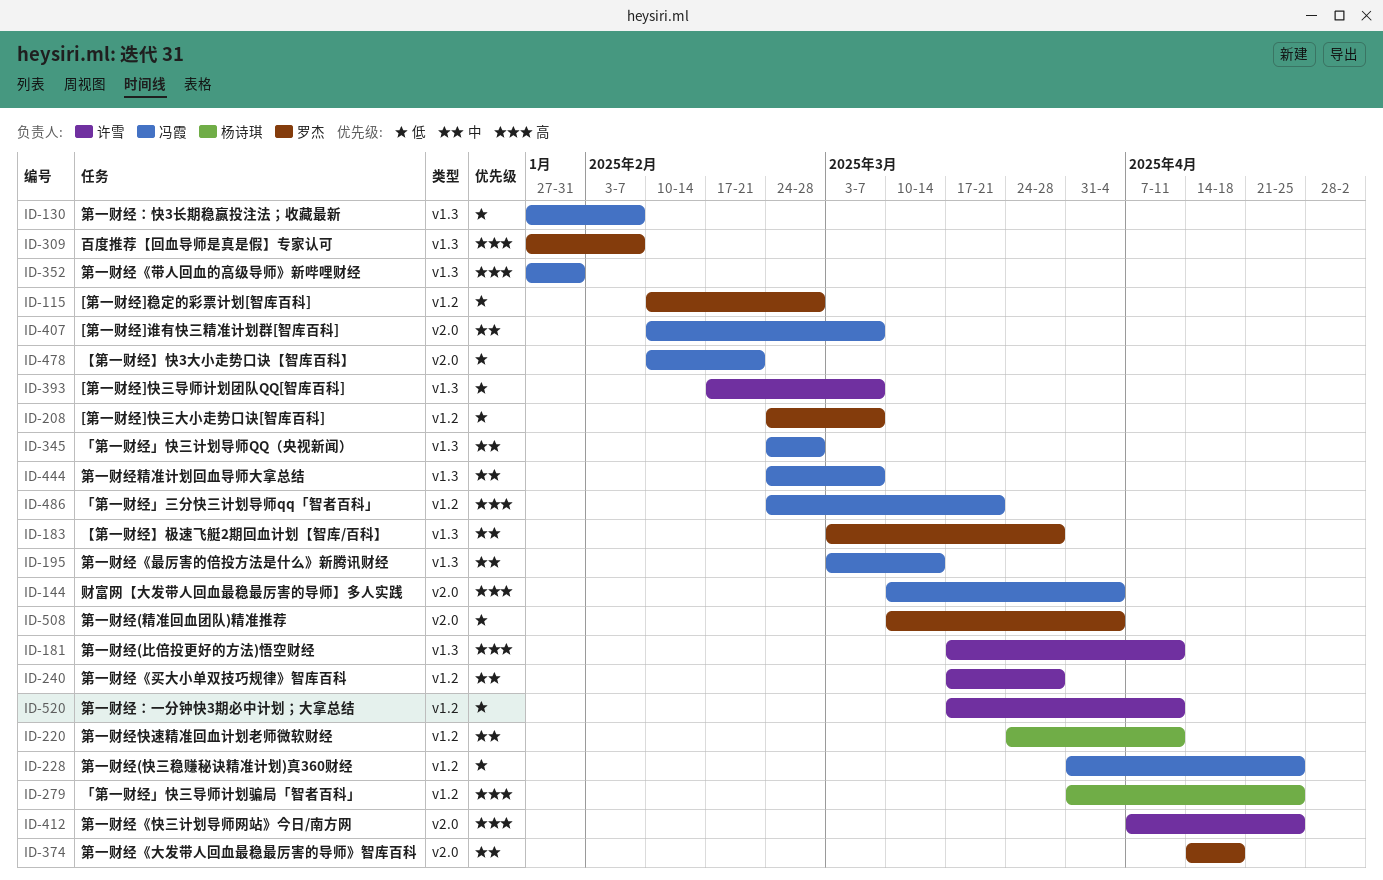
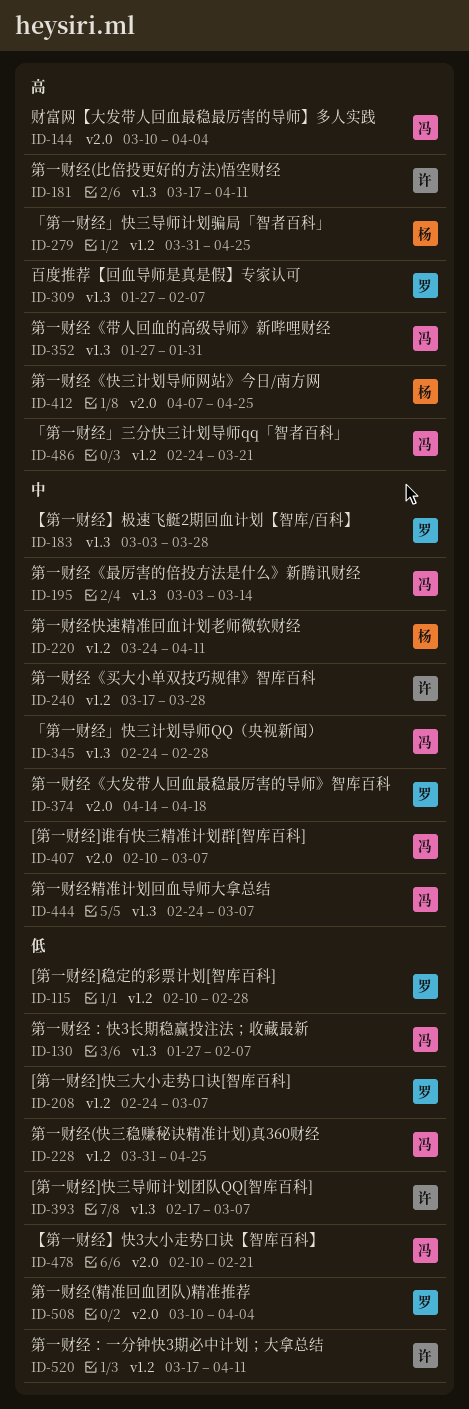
ID-412, owner: 许雪 -> 杨诗琪

